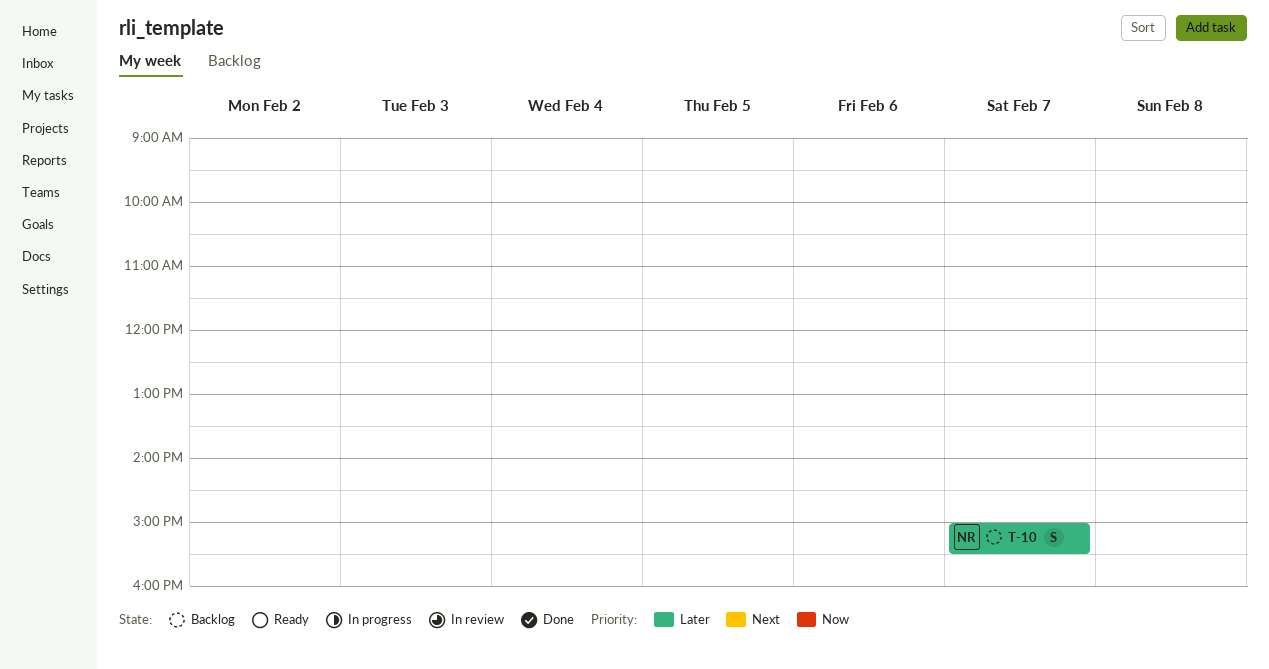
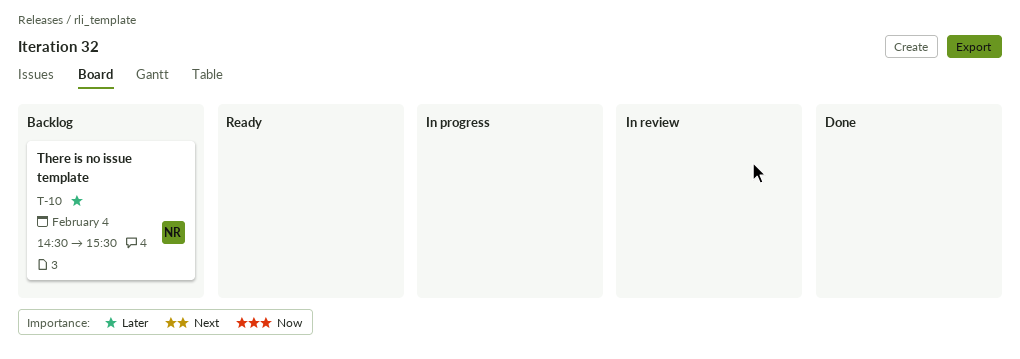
T-10, day: Feb 7 -> Feb 4
T-10, begins: 15:00 -> 14:30

